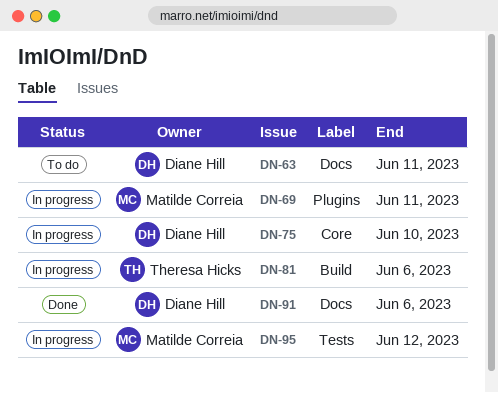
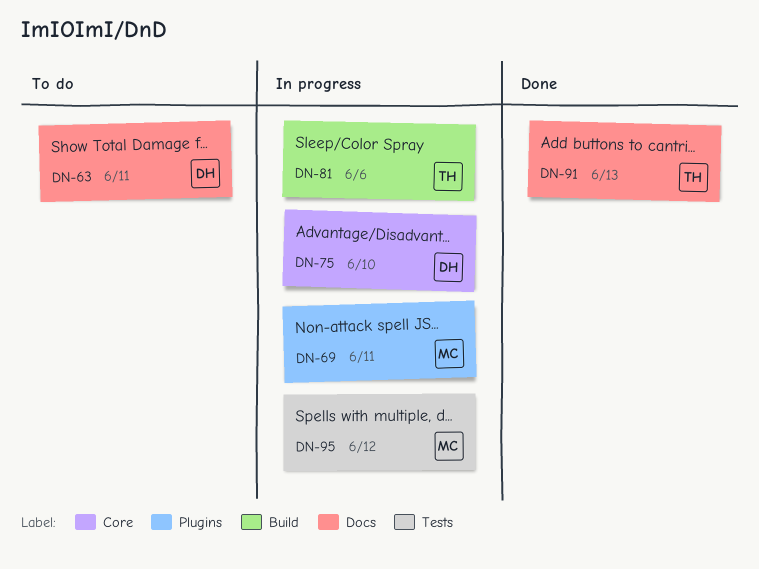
DN-91, owner: Diane Hill -> Theresa Hicks
DN-91, due: Jun 6 -> Jun 13

